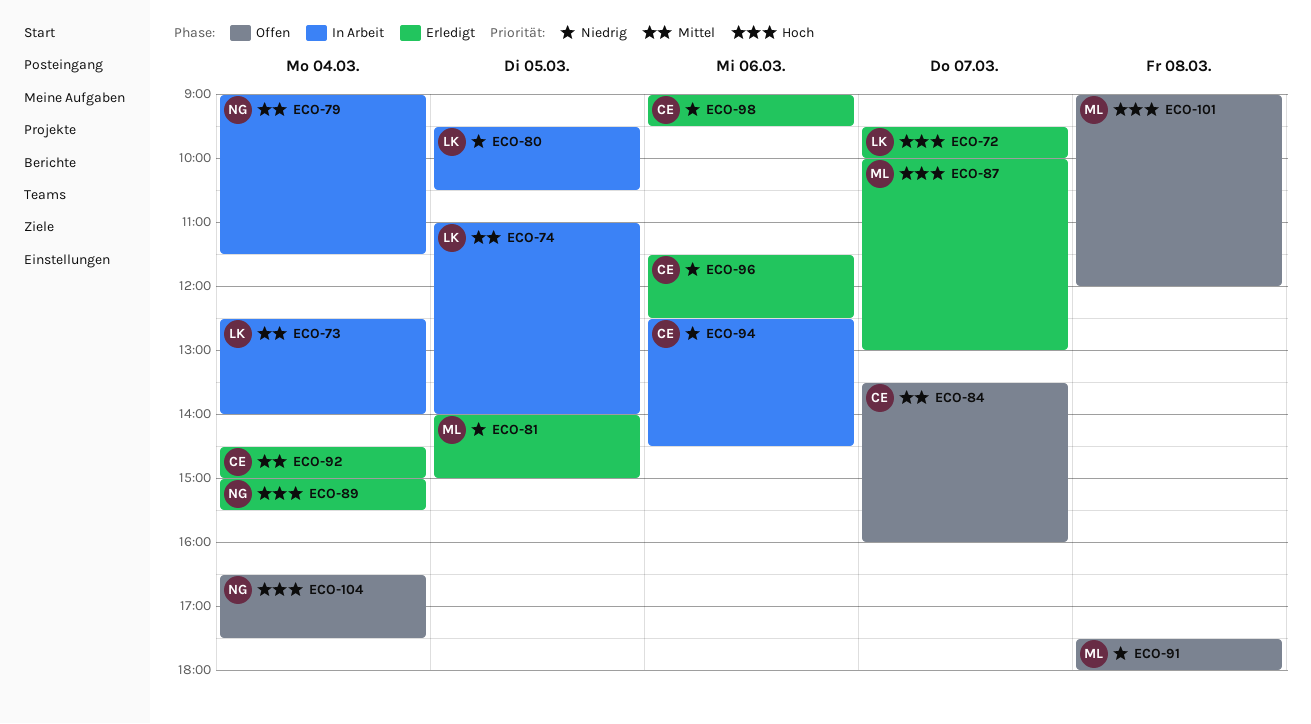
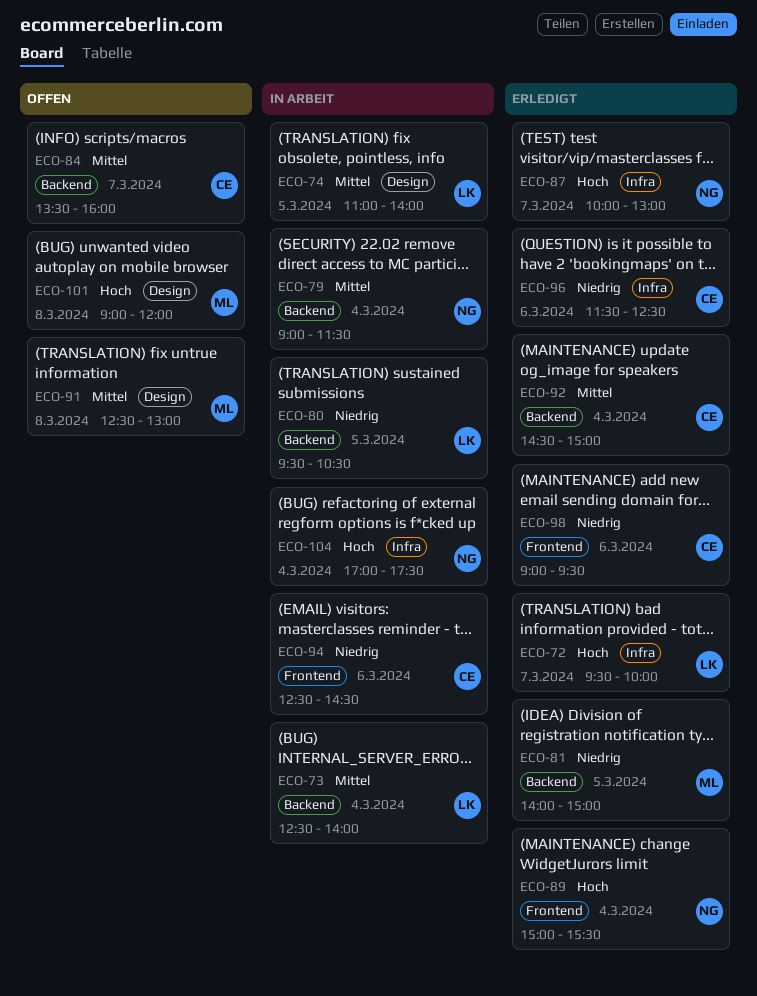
ECO-87, owner: ML -> NG
ECO-91, priority: Niedrig -> Mittel
ECO-91, begins: 17:30 -> 12:30
ECO-91, ends: 18:00 -> 13:00
ECO-104, status: Offen -> In Arbeit
ECO-104, begins: 16:30 -> 17:00

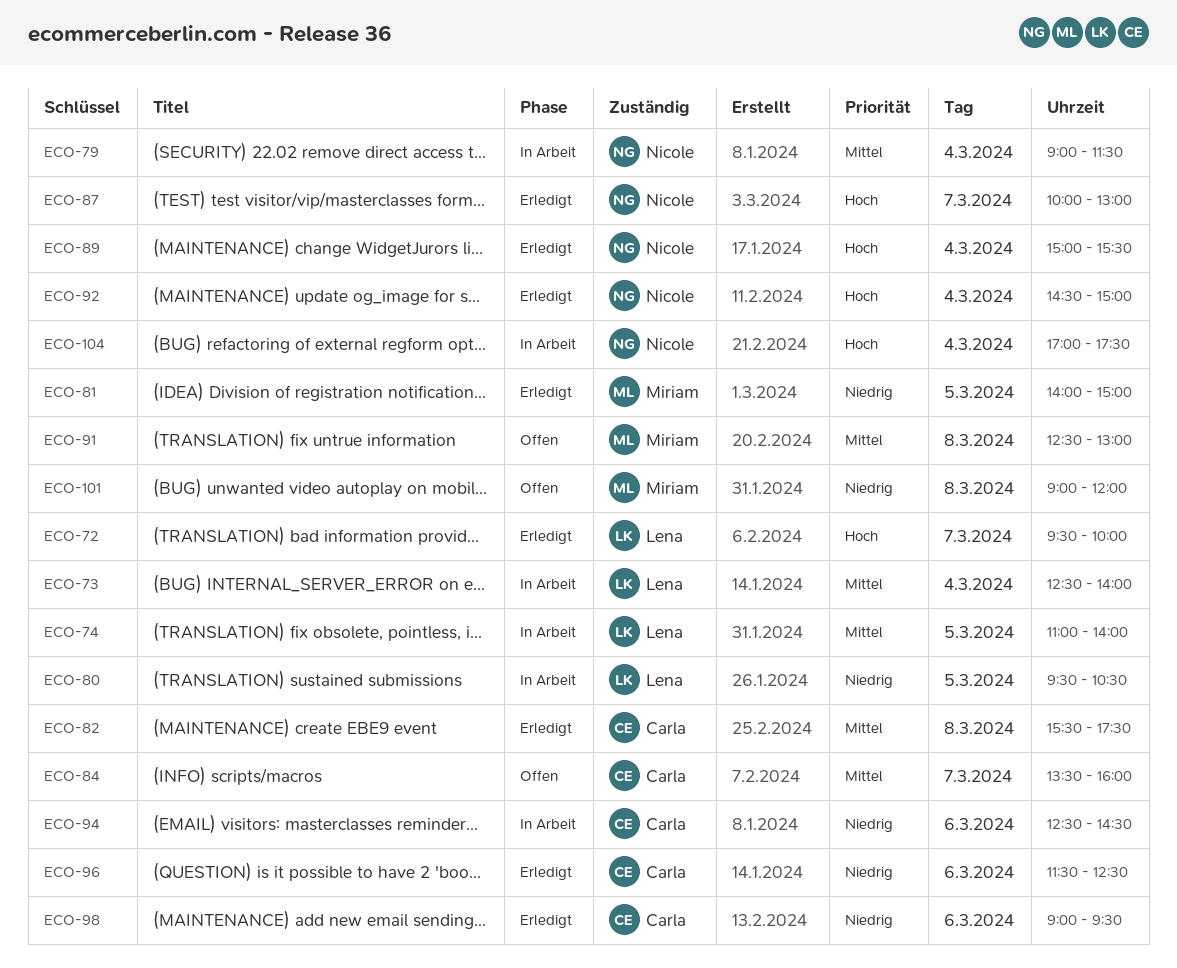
ECO-82: none -> present
ECO-92, owner: Carla -> Nicole
ECO-92, priority: Mittel -> Hoch
ECO-101, priority: Hoch -> Niedrig

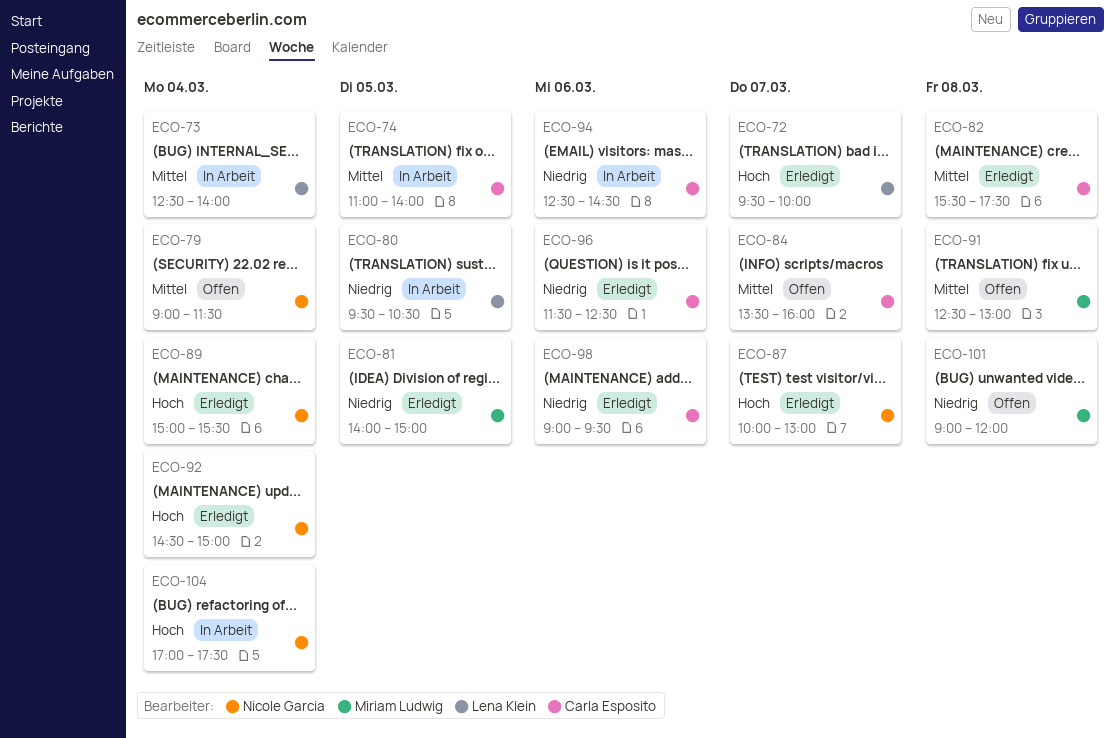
ECO-74, owner: Lena Klein -> Carla Esposito
ECO-79, status: In Arbeit -> Offen

